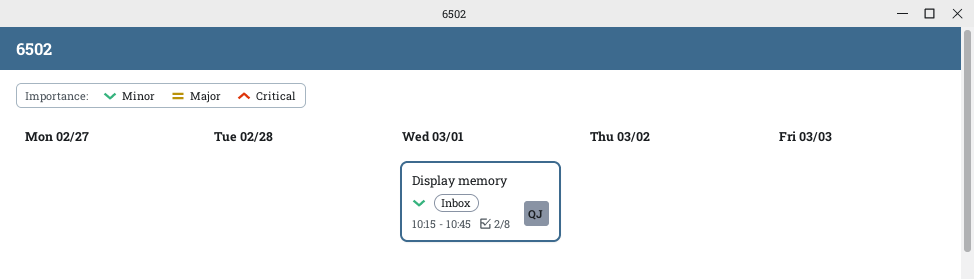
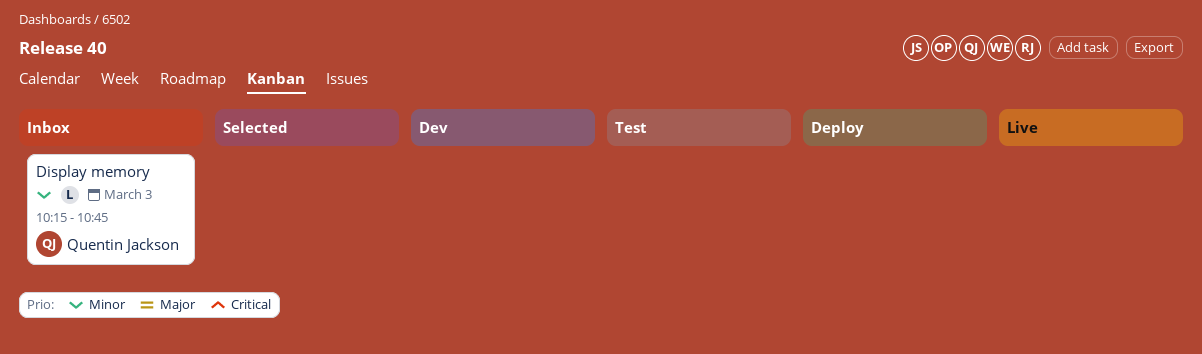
Display memory, day: Mar 1 -> Mar 3

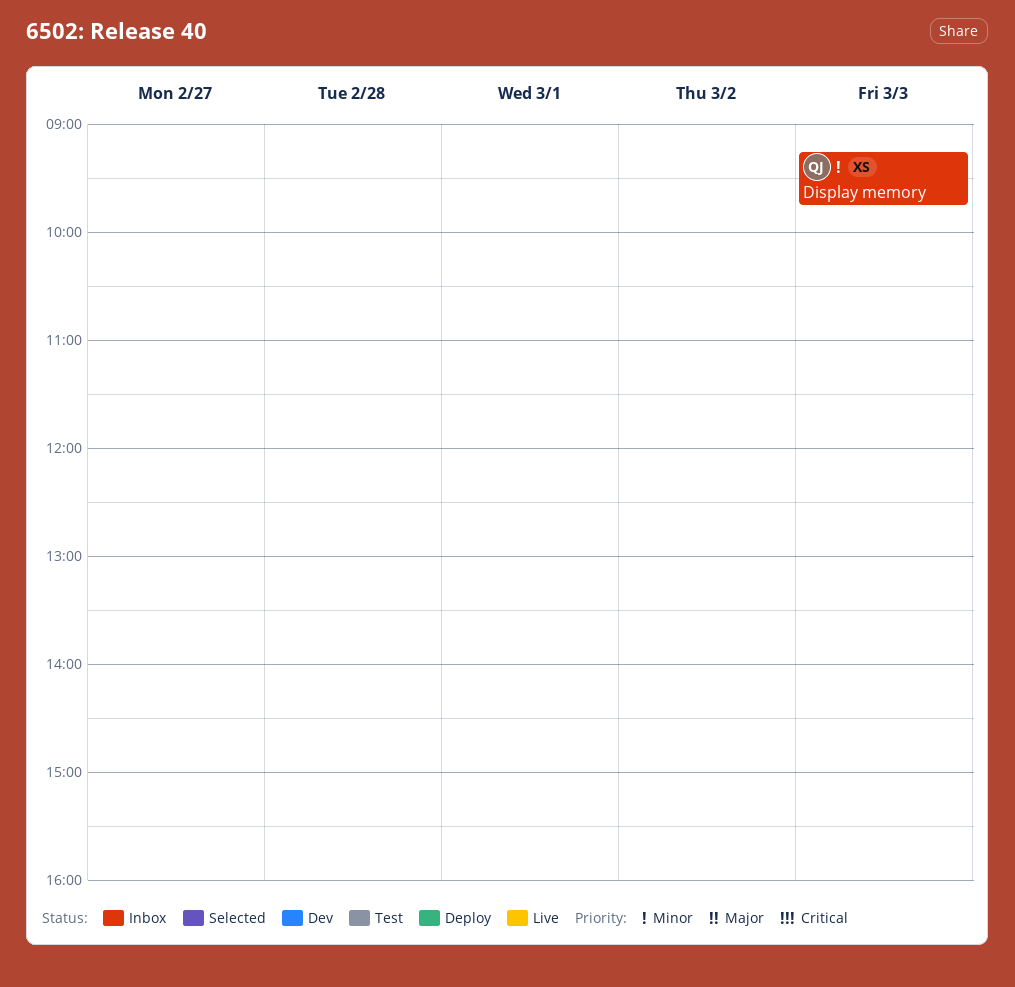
Display memory, estimate: L -> XS
Display memory, begins: 10:15 -> 09:15
Display memory, ends: 10:45 -> 09:45

